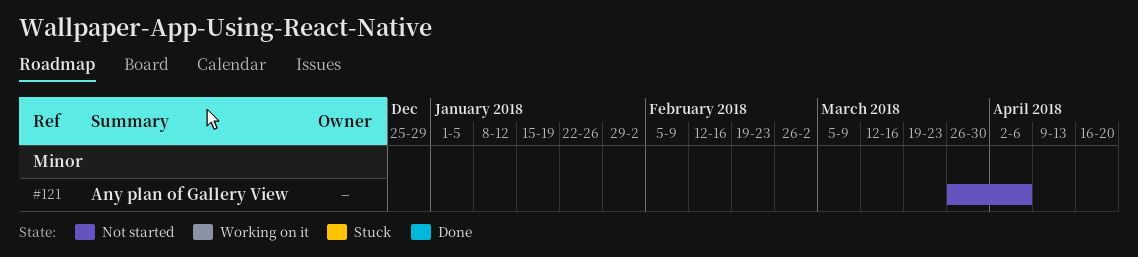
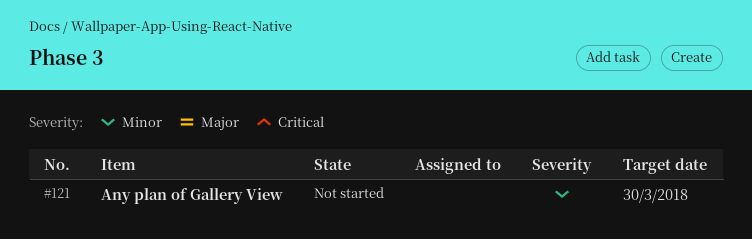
#121, due: Apr 6 -> Mar 30

